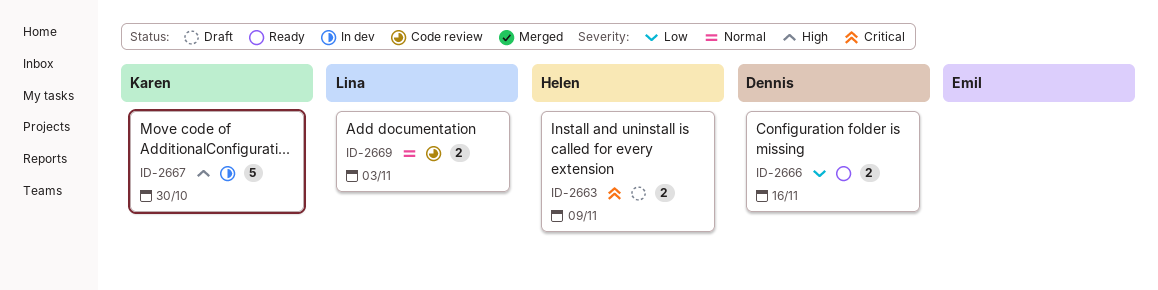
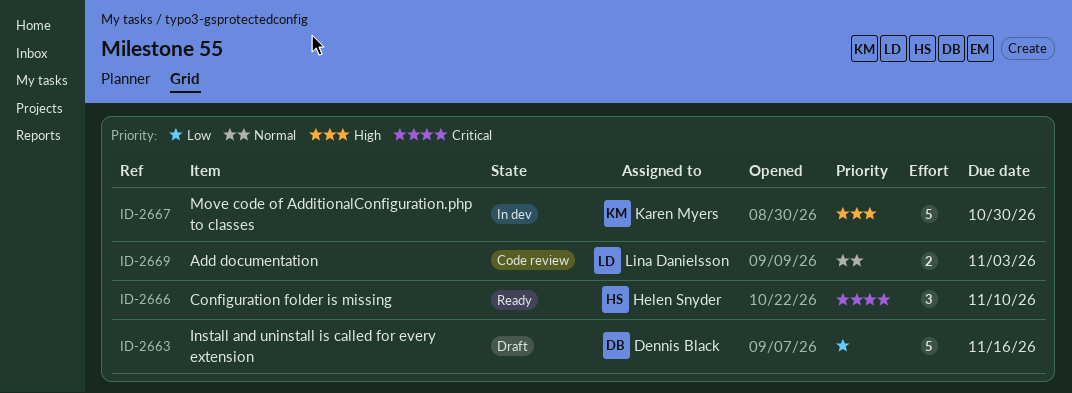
ID-2663, owner: Helen Snyder -> Dennis Black
ID-2663, priority: Critical -> Low
ID-2663, estimate: 2 -> 5
ID-2663, due: Nov 9 -> Nov 16
ID-2666, owner: Dennis Black -> Helen Snyder
ID-2666, priority: Low -> Critical
ID-2666, estimate: 2 -> 3
ID-2666, due: Nov 16 -> Nov 10

